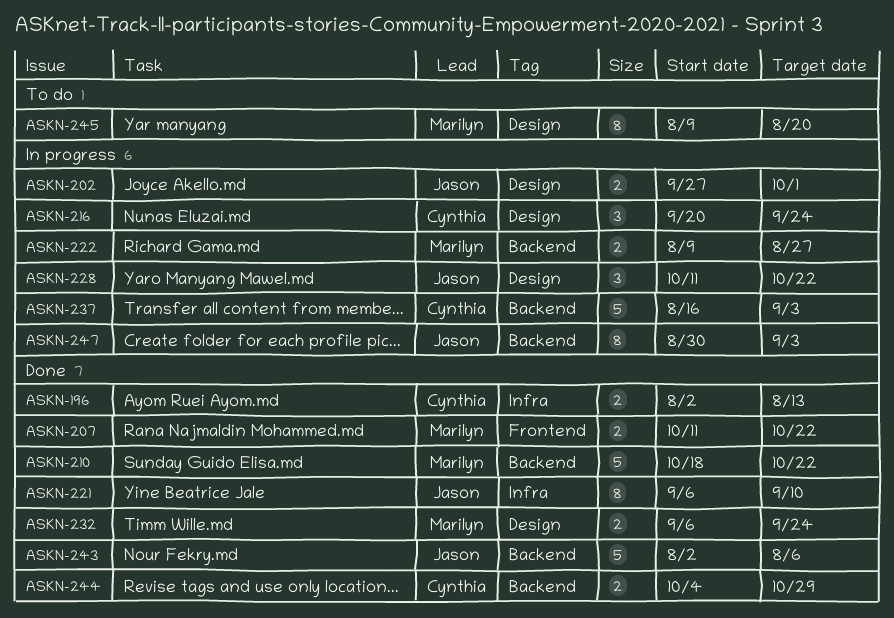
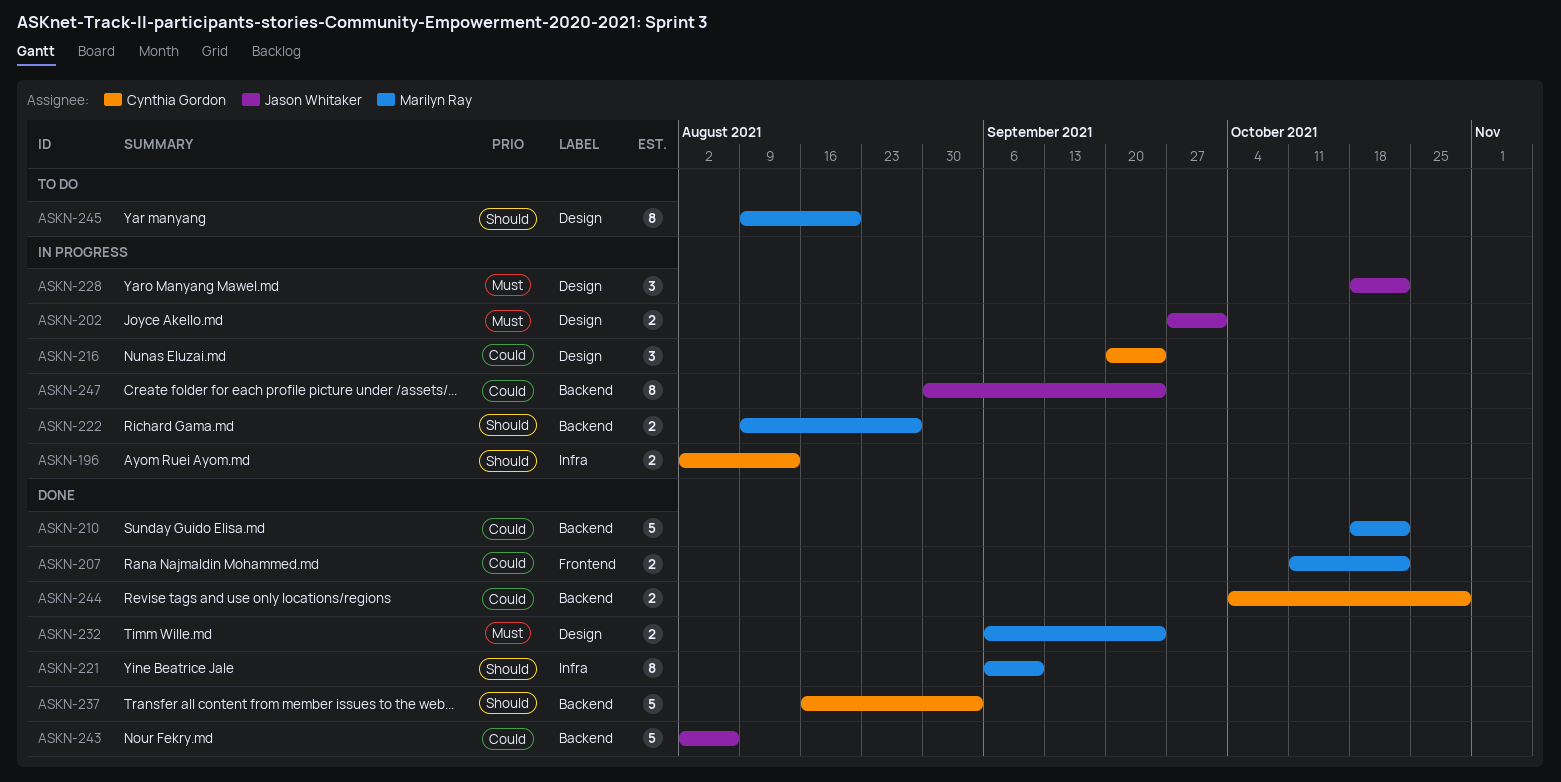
ASKN-196, status: Done -> In progress
ASKN-221, owner: Jason Whitaker -> Marilyn Ray
ASKN-228, start: Oct 11 -> Oct 18
ASKN-237, status: In progress -> Done
ASKN-247, due: Sep 3 -> Sep 24

